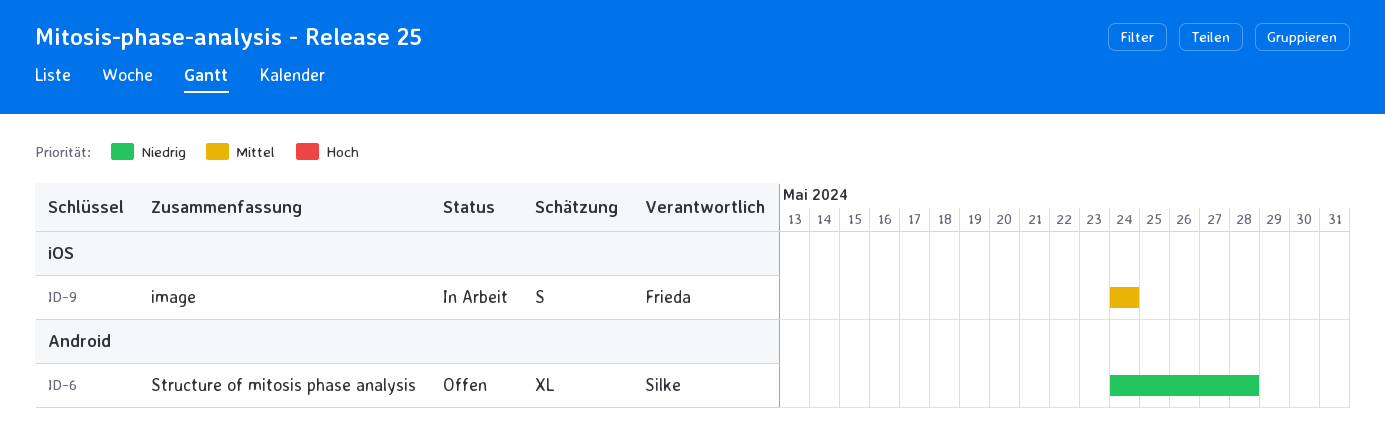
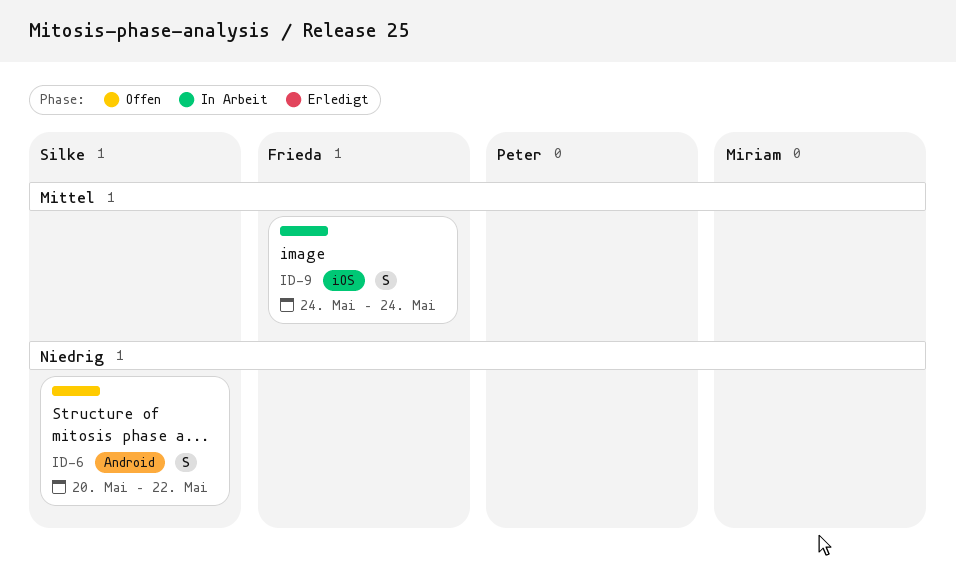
ID-6, estimate: XL -> S
ID-6, start: May 24 -> May 20
ID-6, due: May 28 -> May 22

